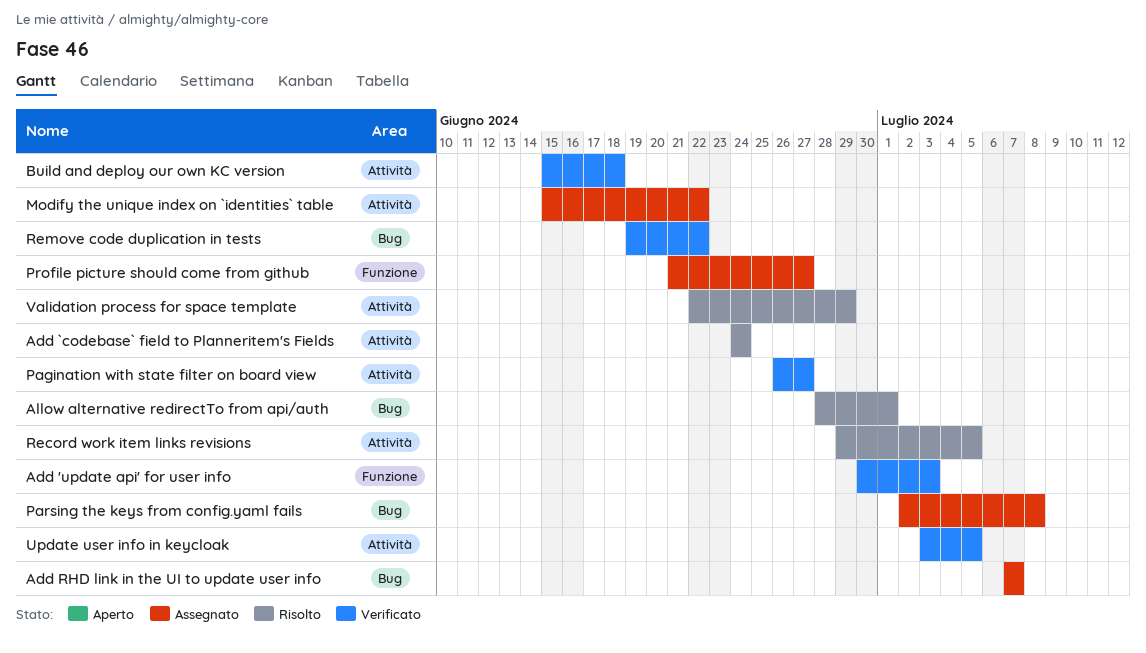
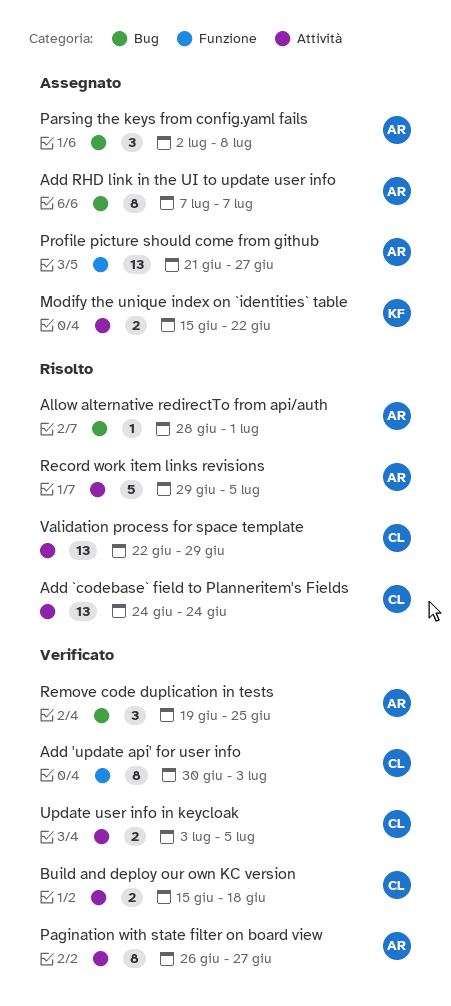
Remove code duplication in tests, due: Jun 22 -> Jun 25

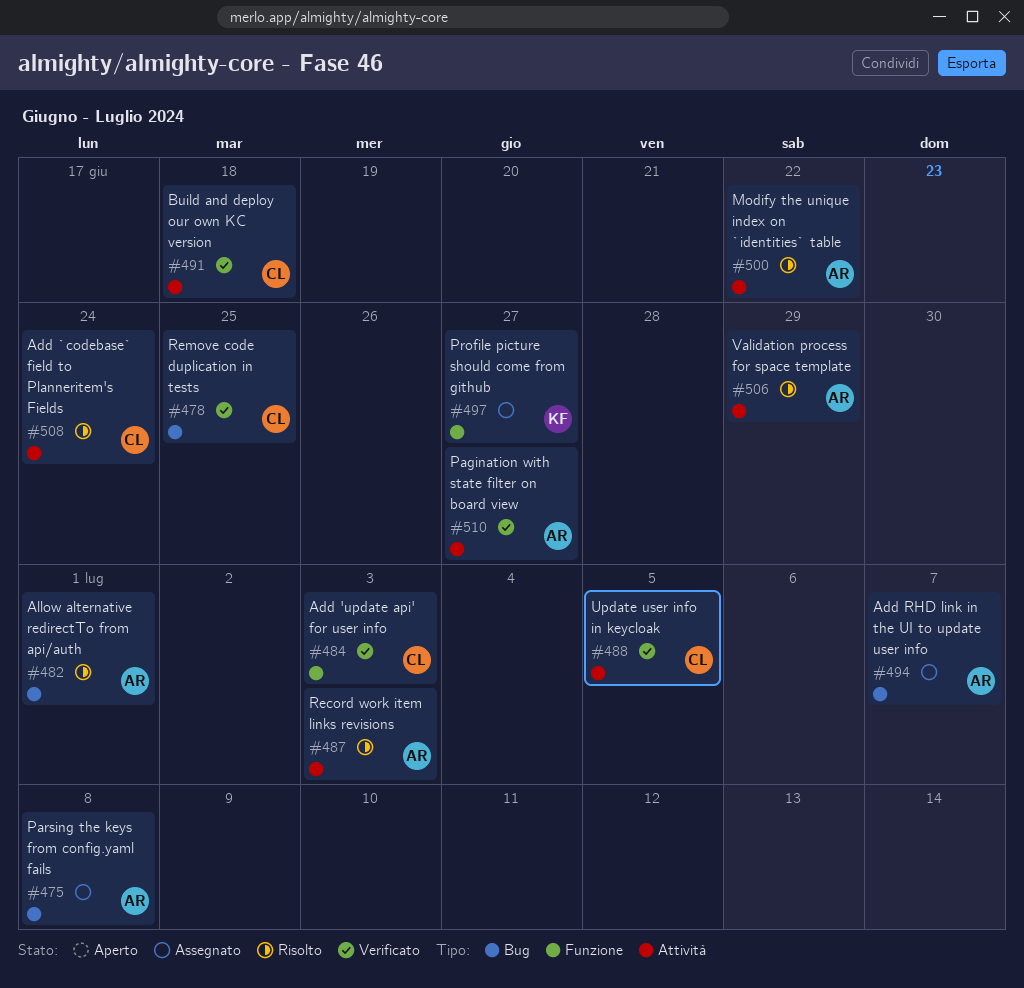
Modify the unique index on `identities` table, status: Assegnato -> Risolto
Modify the unique index on `identities` table, owner: KF -> AR
Profile picture should come from github, owner: AR -> KF
Record work item links revisions, due: Jul 5 -> Jul 3
Remove code duplication in tests, owner: AR -> CL
Validation process for space template, owner: CL -> AR

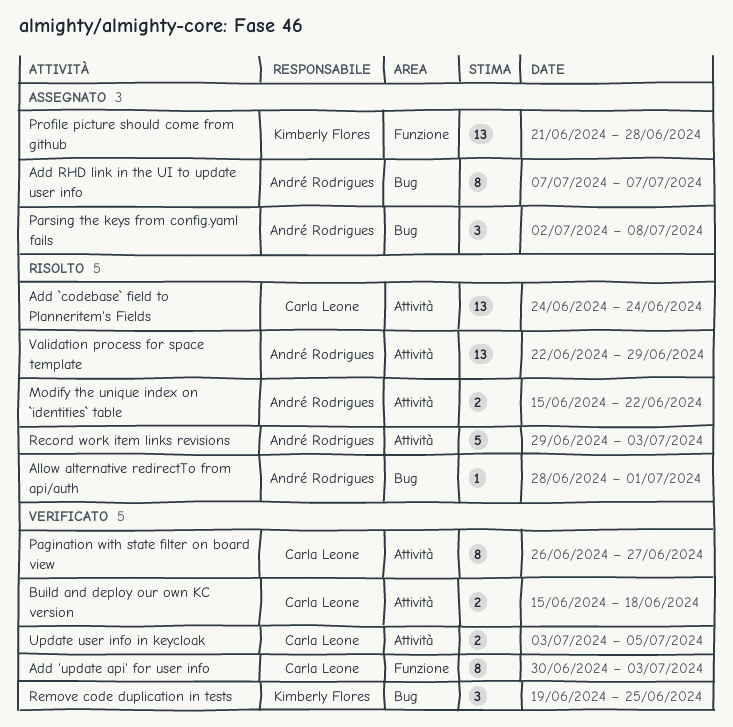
Pagination with state filter on board view, owner: André Rodrigues -> Carla Leone
Profile picture should come from github, due: Jun 27 -> Jun 28
Remove code duplication in tests, owner: Carla Leone -> Kimberly Flores

